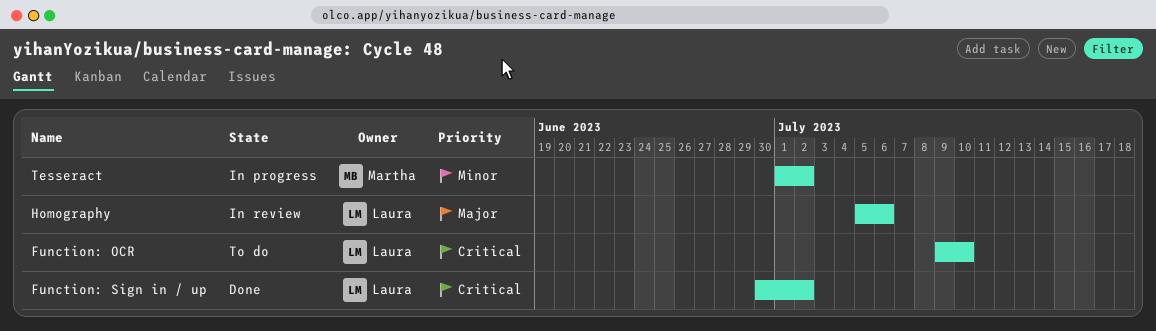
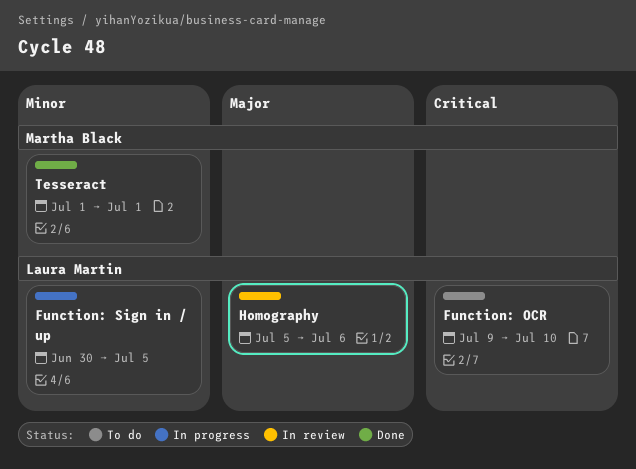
Function: Sign in / up, status: Done -> In progress
Function: Sign in / up, priority: Critical -> Minor
Function: Sign in / up, due: Jul 2 -> Jul 5
Tesseract, status: In progress -> Done
Tesseract, due: Jul 2 -> Jul 1

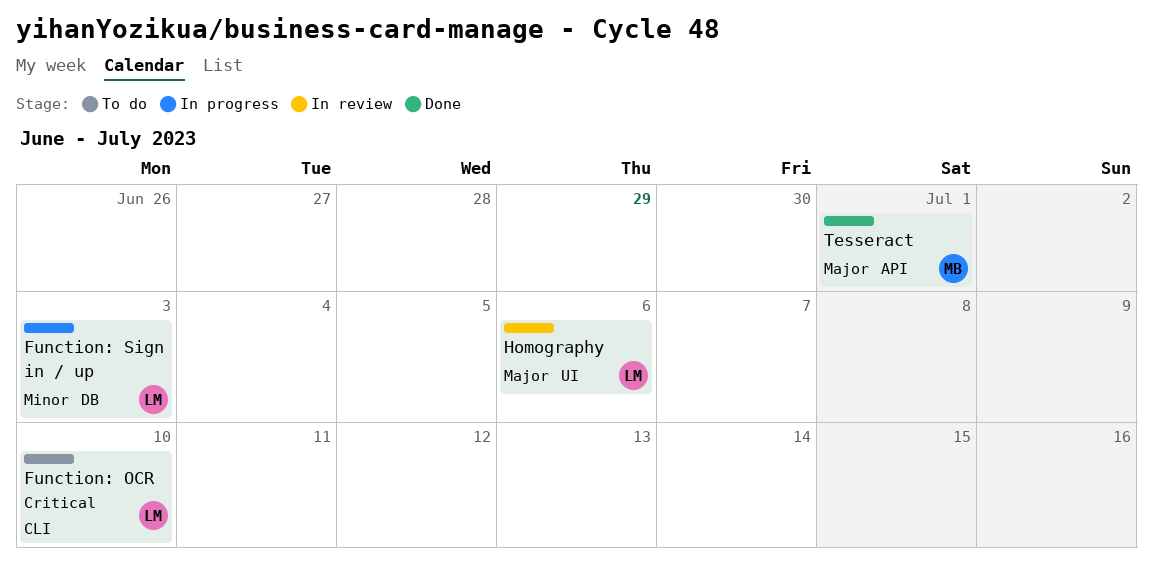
Function: Sign in / up, due: Jul 5 -> Jul 3
Tesseract, priority: Minor -> Major

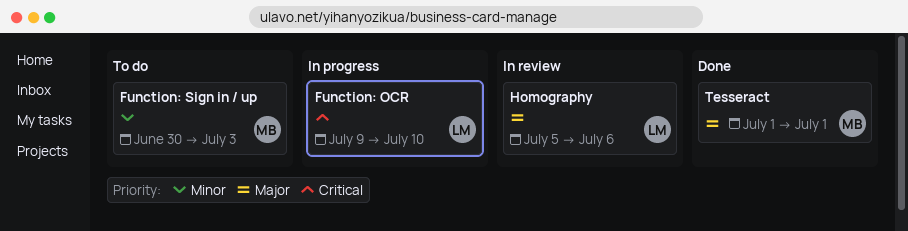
Function: OCR, status: To do -> In progress
Function: Sign in / up, status: In progress -> To do
Function: Sign in / up, owner: LM -> MB

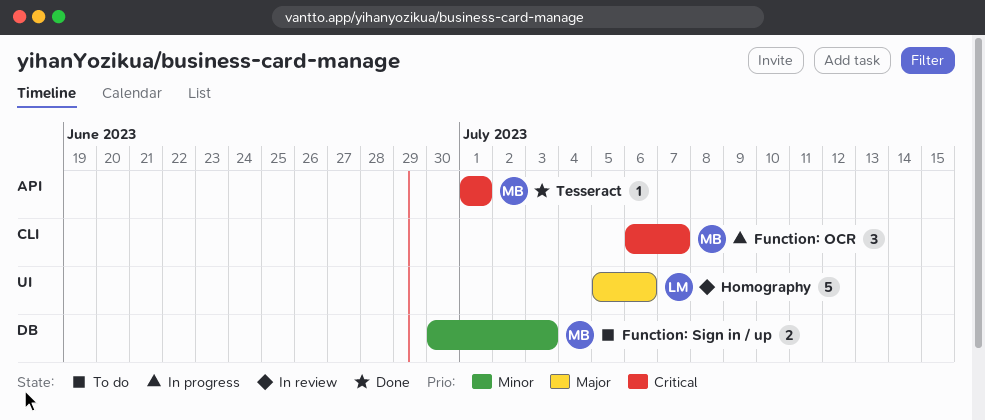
Function: OCR, owner: LM -> MB
Function: OCR, start: Jul 9 -> Jul 6
Function: OCR, due: Jul 10 -> Jul 7
Tesseract, priority: Major -> Critical

